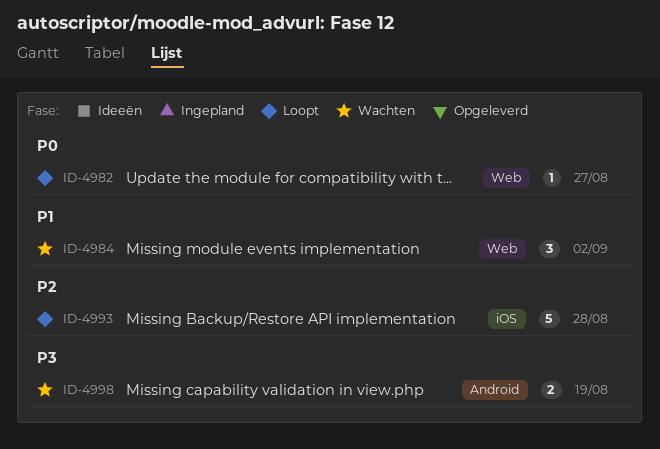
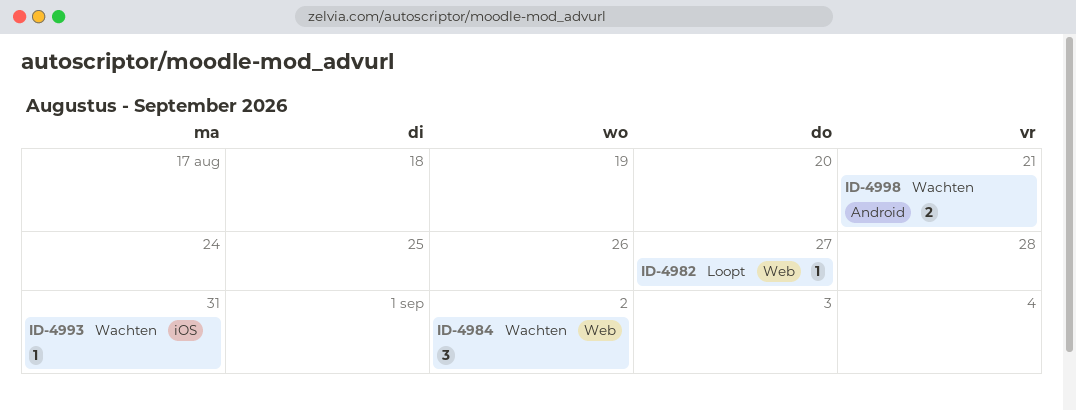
ID-4993, status: Loopt -> Wachten
ID-4993, estimate: 5 -> 1
ID-4993, due: Aug 28 -> Aug 31
ID-4998, due: Aug 19 -> Aug 21

